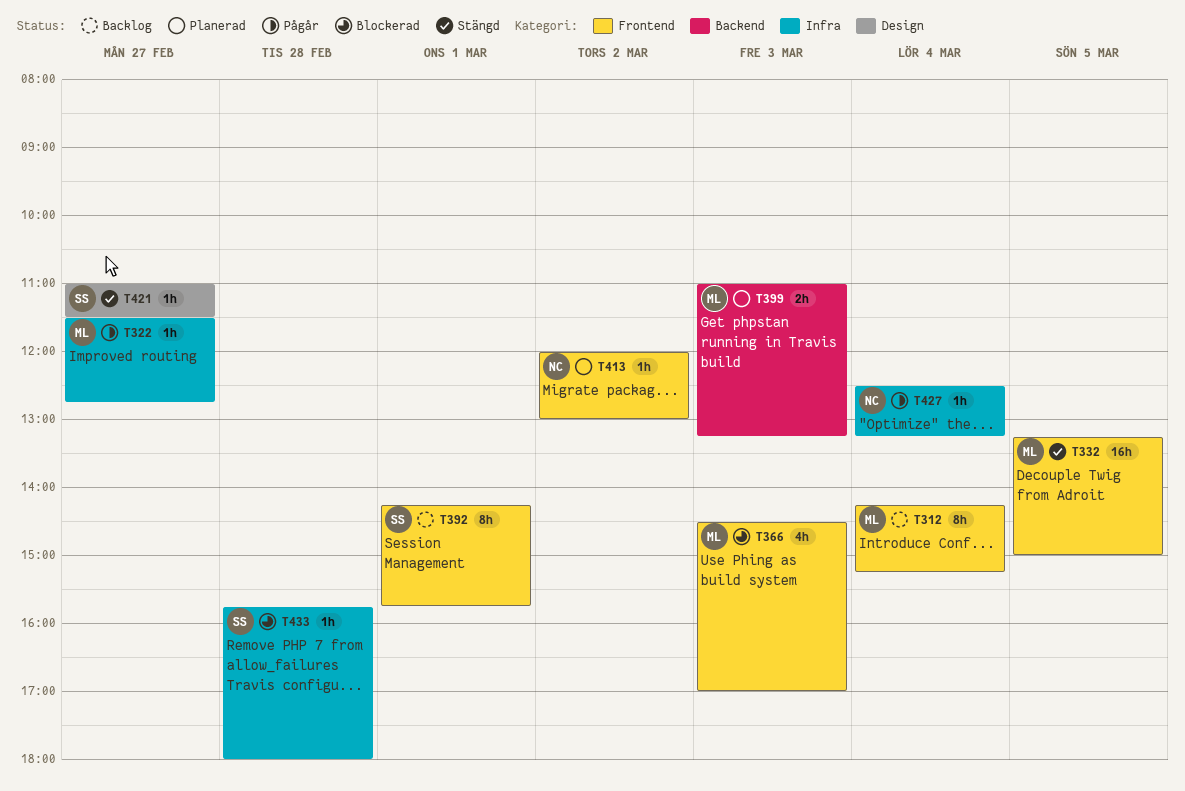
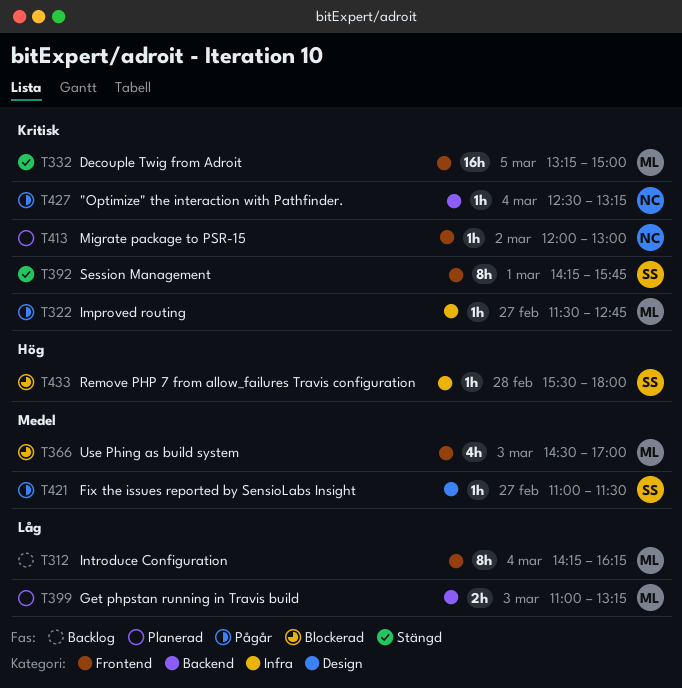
T312, ends: 15:15 -> 16:15
T392, status: Backlog -> Stängd
T421, status: Stängd -> Pågår
T427, label: Infra -> Backend
T433, begins: 15:45 -> 15:30

